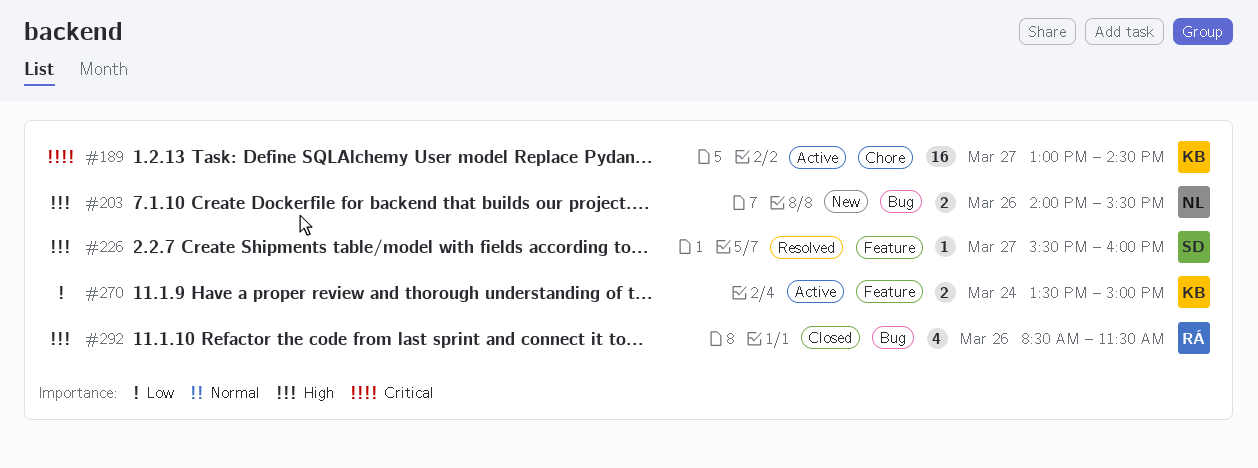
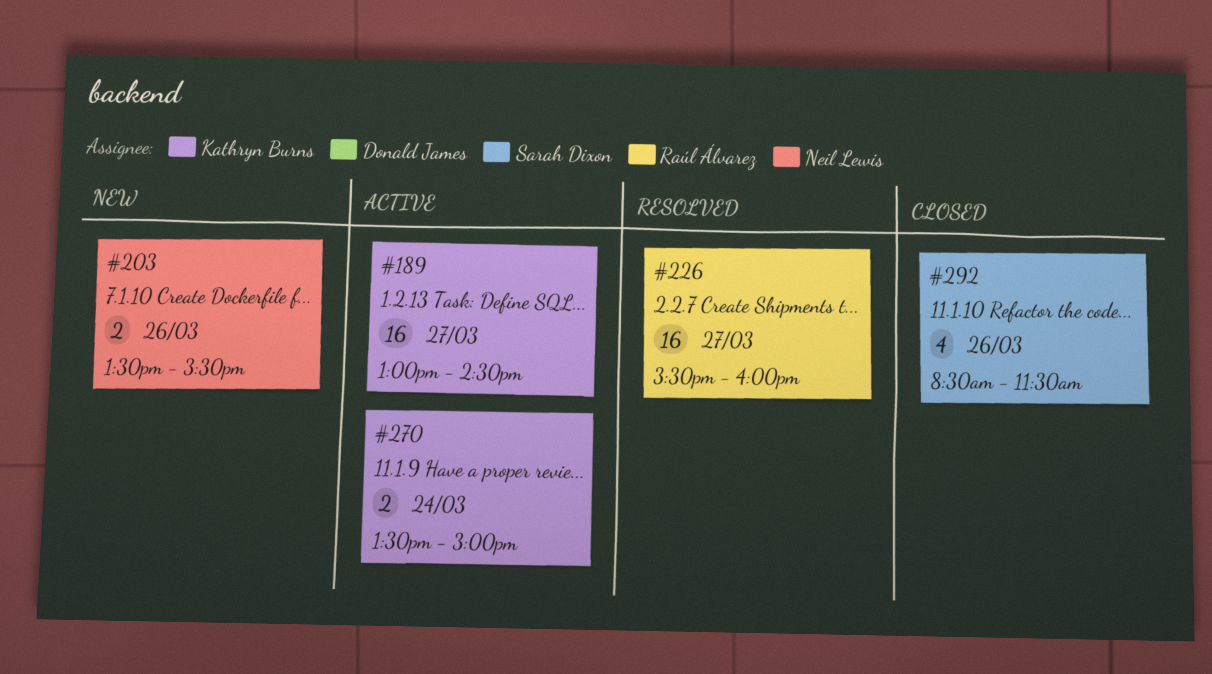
#203, begins: 14:00 -> 13:30
#226, owner: Sarah Dixon -> Raúl Álvarez
#226, estimate: 1 -> 16
#292, owner: Raúl Álvarez -> Sarah Dixon

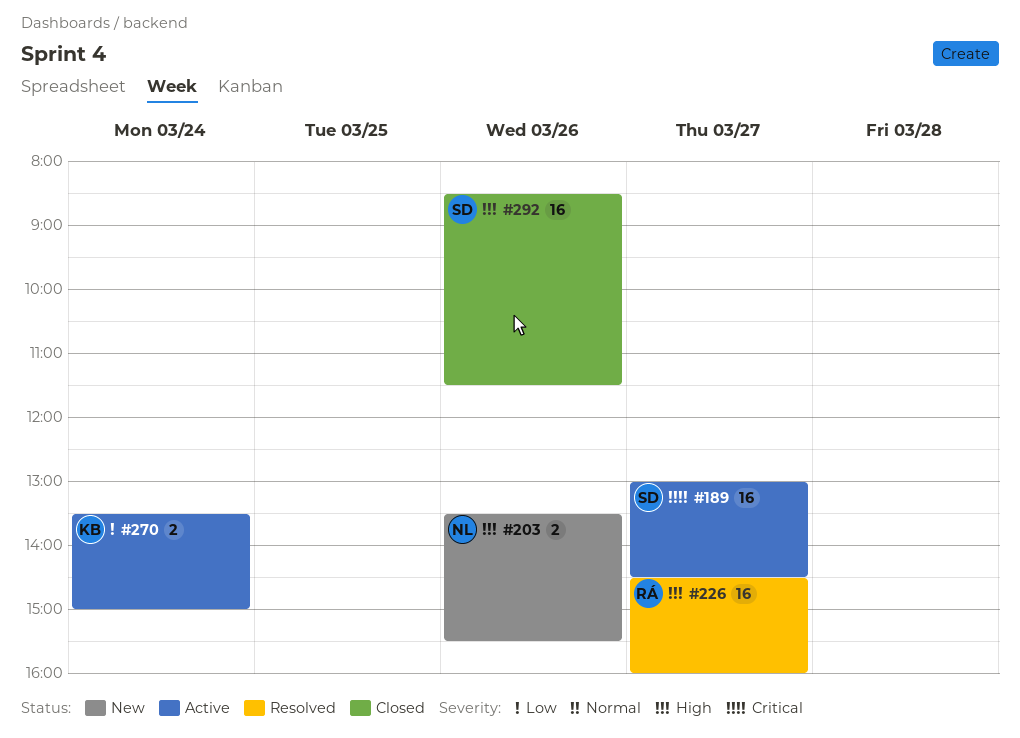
#189, owner: Kathryn Burns -> Sarah Dixon
#226, begins: 15:30 -> 14:30
#292, estimate: 4 -> 16

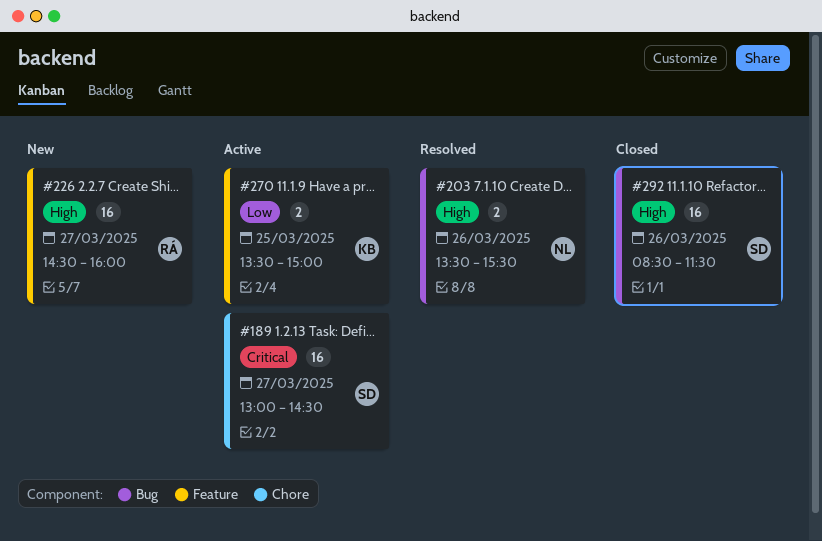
#203, status: New -> Resolved
#226, status: Resolved -> New
#270, day: Mar 24 -> Mar 25

